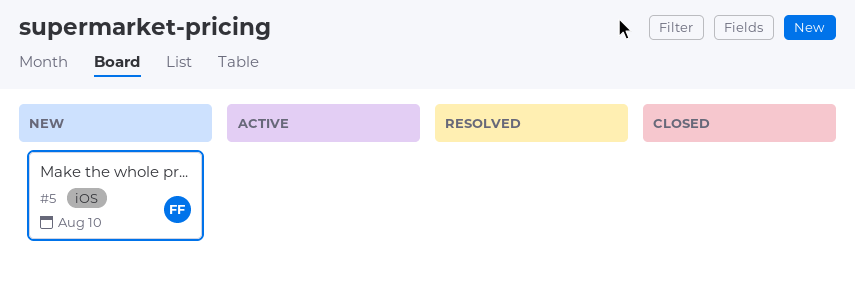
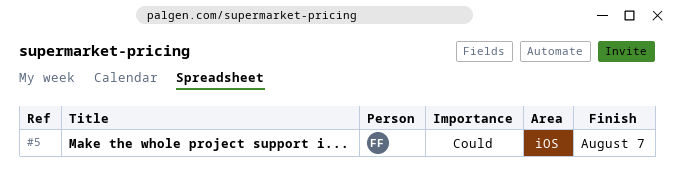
#5, due: Aug 10 -> Aug 7

